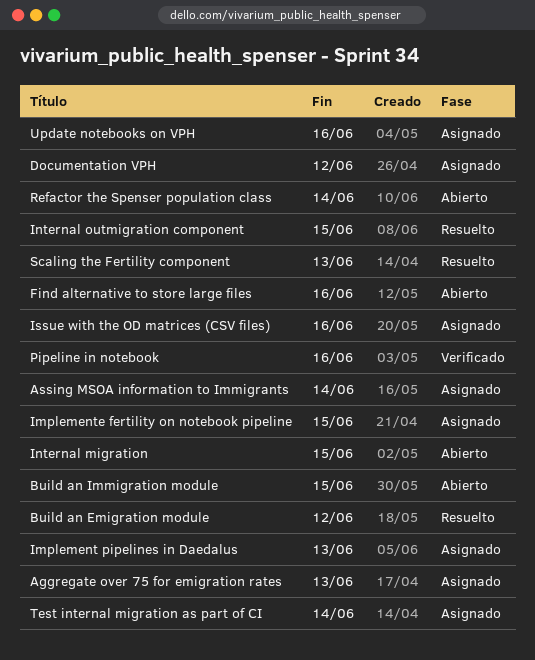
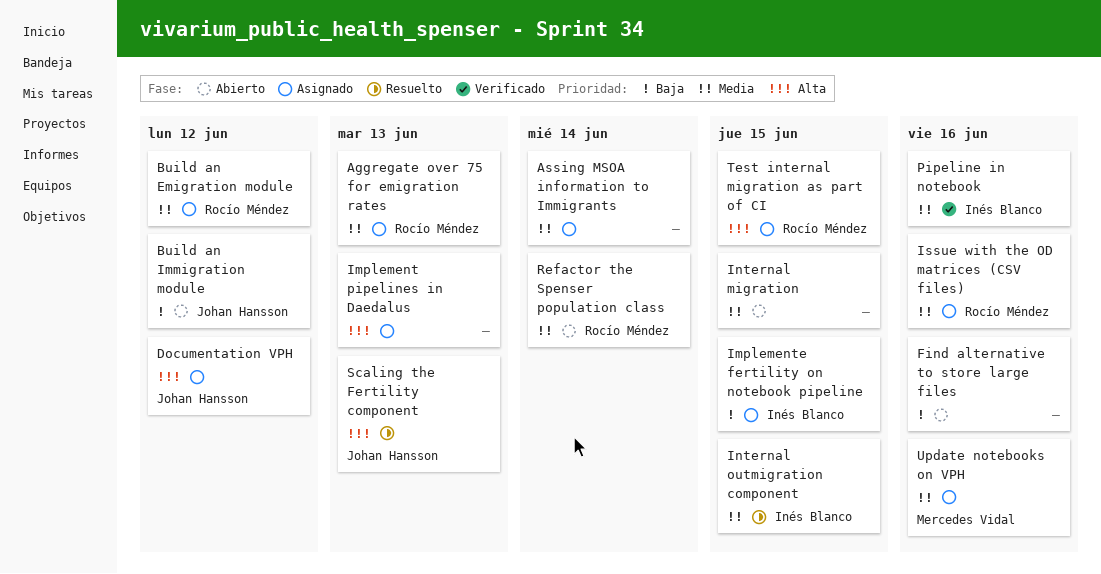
Build an Emigration module, status: Resuelto -> Asignado
Build an Immigration module, due: Jun 15 -> Jun 12
Test internal migration as part of CI, due: Jun 14 -> Jun 15

